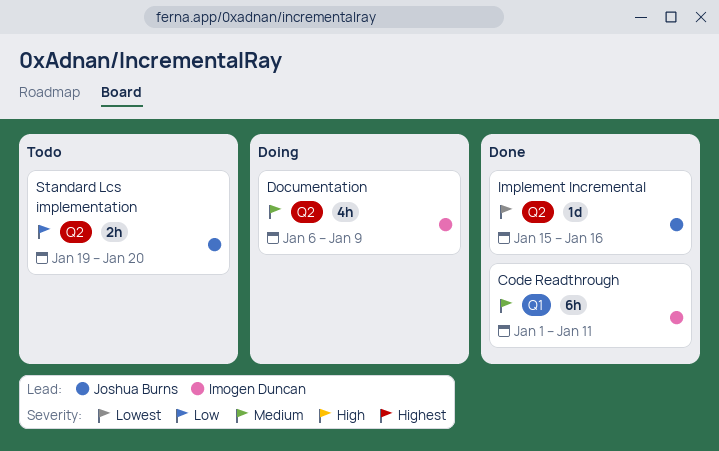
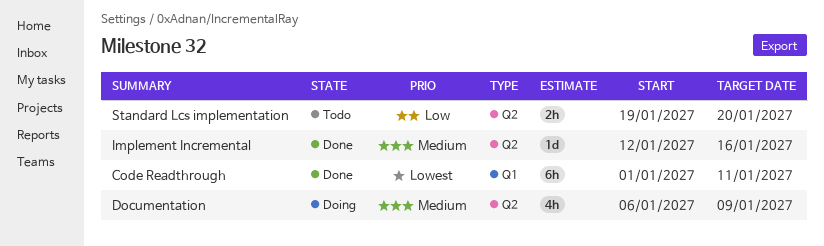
Code Readthrough, priority: Medium -> Lowest
Implement Incremental, priority: Lowest -> Medium
Implement Incremental, start: Jan 15 -> Jan 12

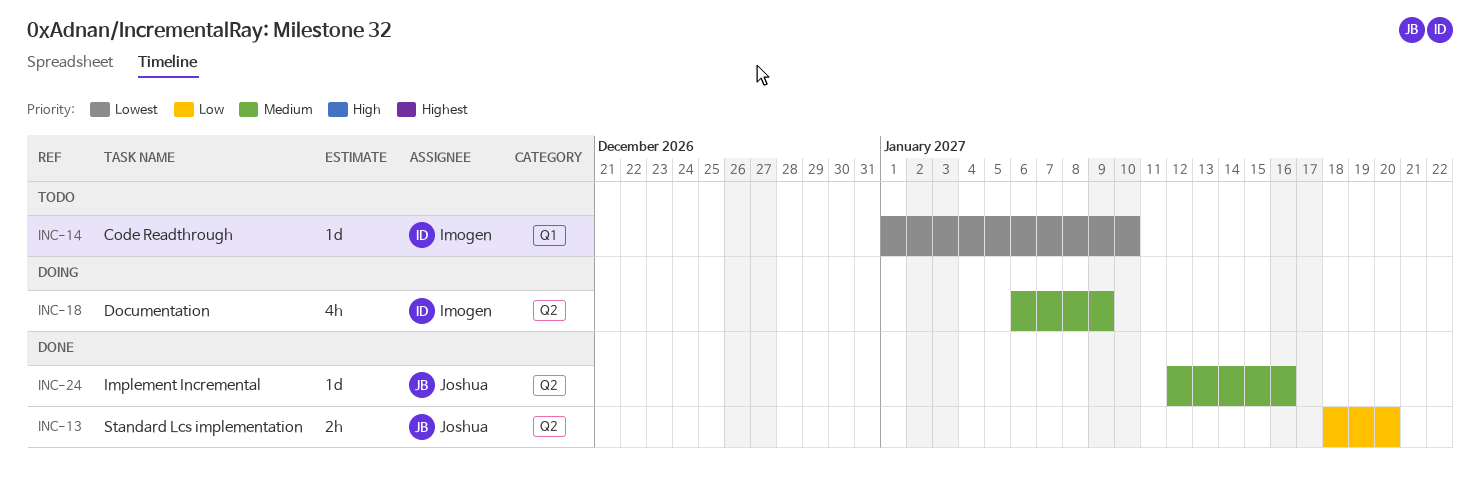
Code Readthrough, status: Done -> Todo
Code Readthrough, estimate: 6h -> 1d
Code Readthrough, due: Jan 11 -> Jan 10
Standard Lcs implementation, status: Todo -> Done
Standard Lcs implementation, start: Jan 19 -> Jan 18

